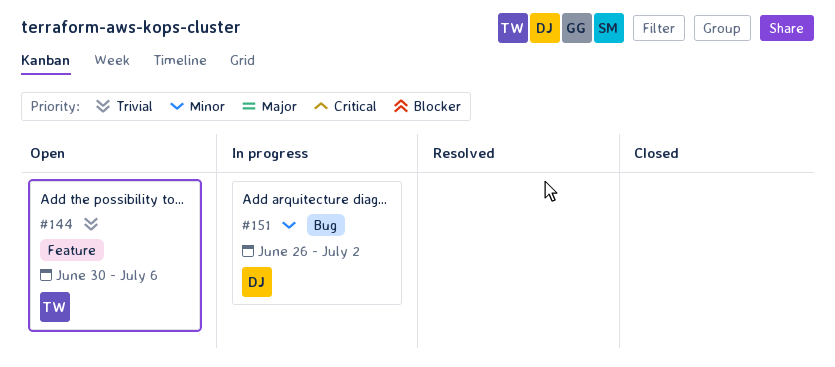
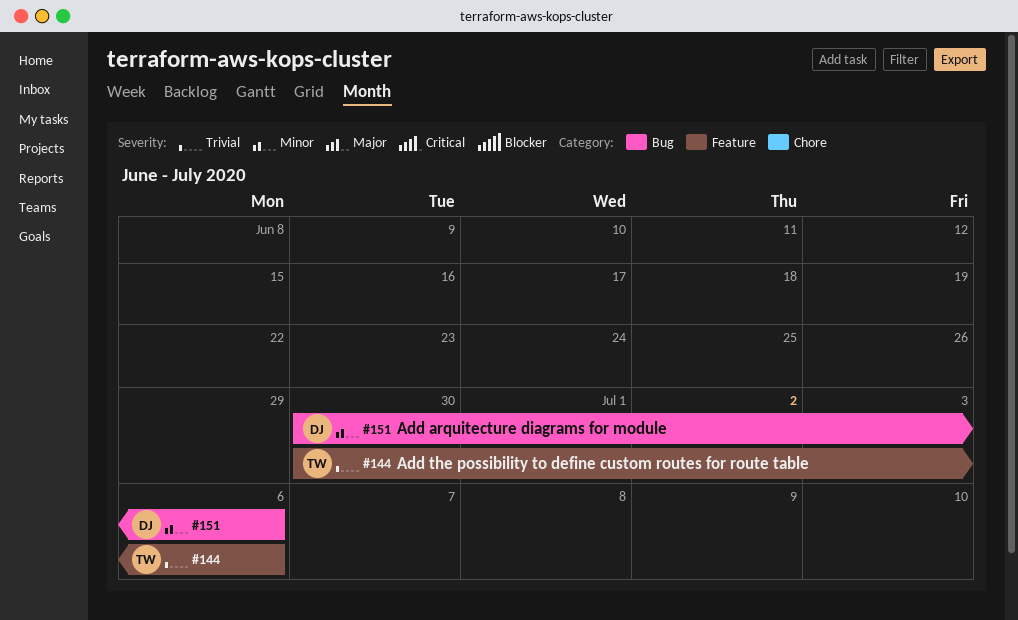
#151, start: Jun 26 -> Jun 30
#151, due: Jul 2 -> Jul 6

